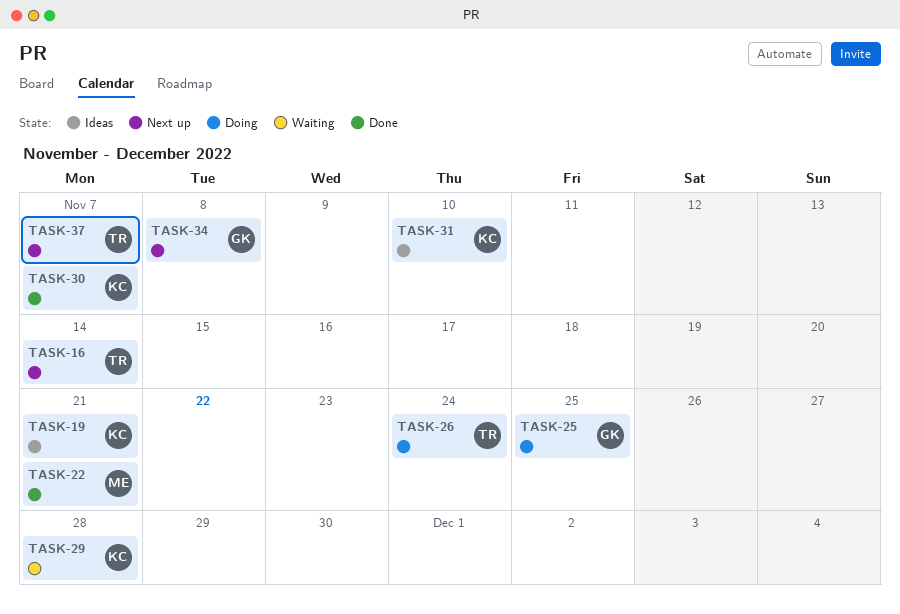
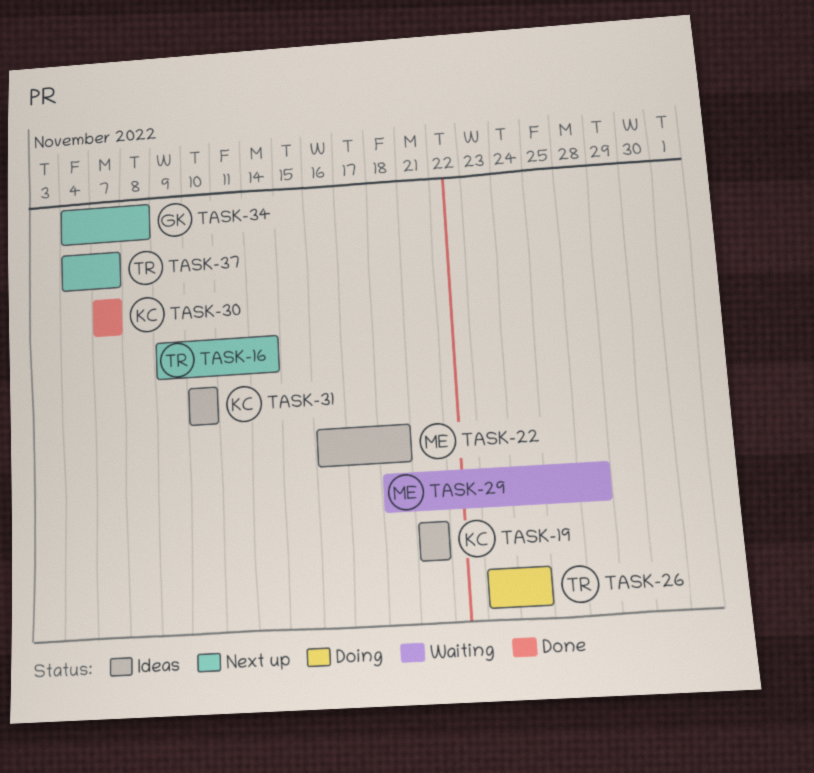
TASK-22, status: Done -> Ideas
TASK-22, due: Nov 21 -> Nov 18
TASK-25: present -> none
TASK-29, owner: KC -> ME

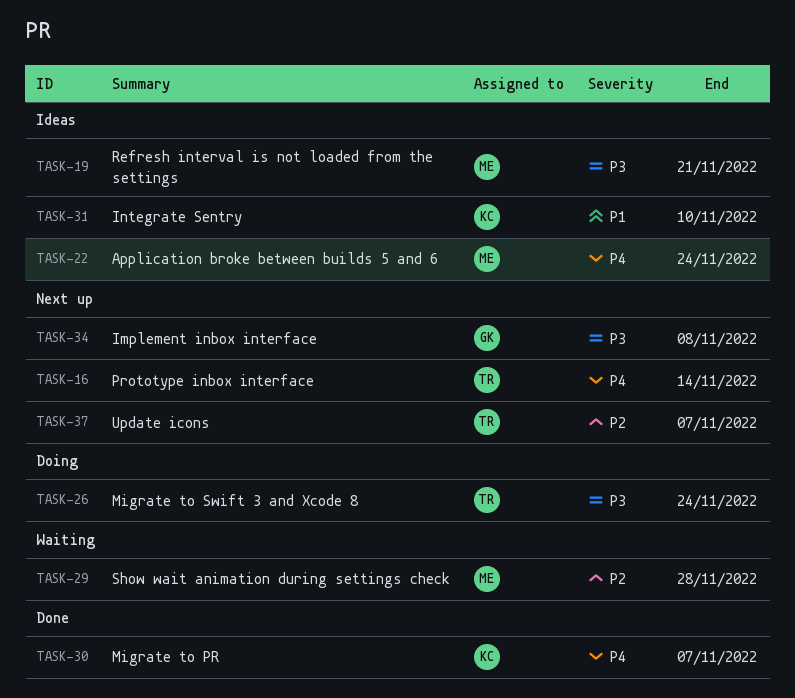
TASK-19, owner: KC -> ME
TASK-22, due: Nov 18 -> Nov 24

